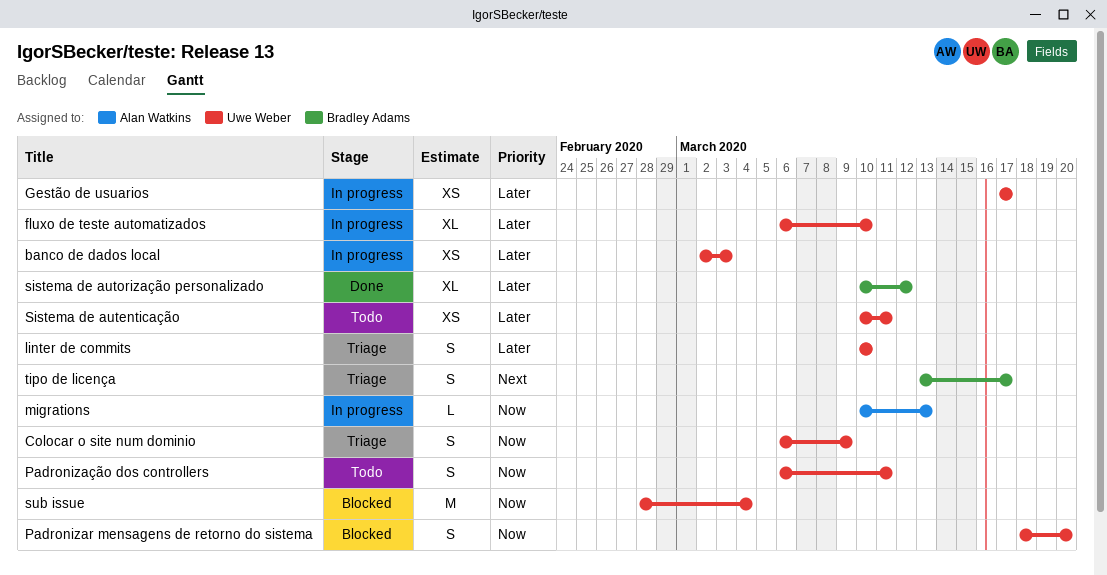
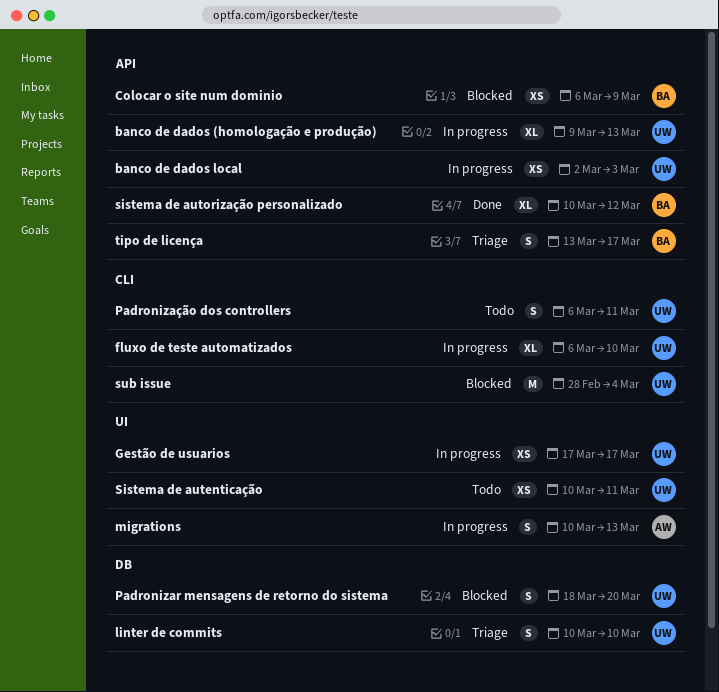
banco de dados (homologação e produção): none -> present
Colocar o site num dominio, status: Triage -> Blocked
Colocar o site num dominio, owner: Uwe Weber -> Bradley Adams
Colocar o site num dominio, estimate: S -> XS
migrations, estimate: L -> S

